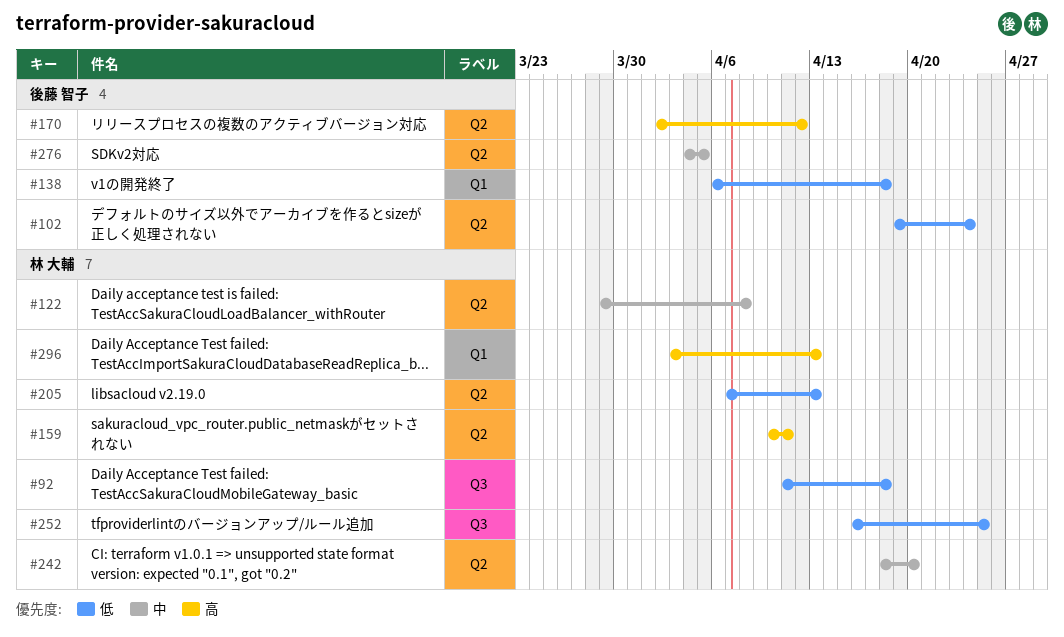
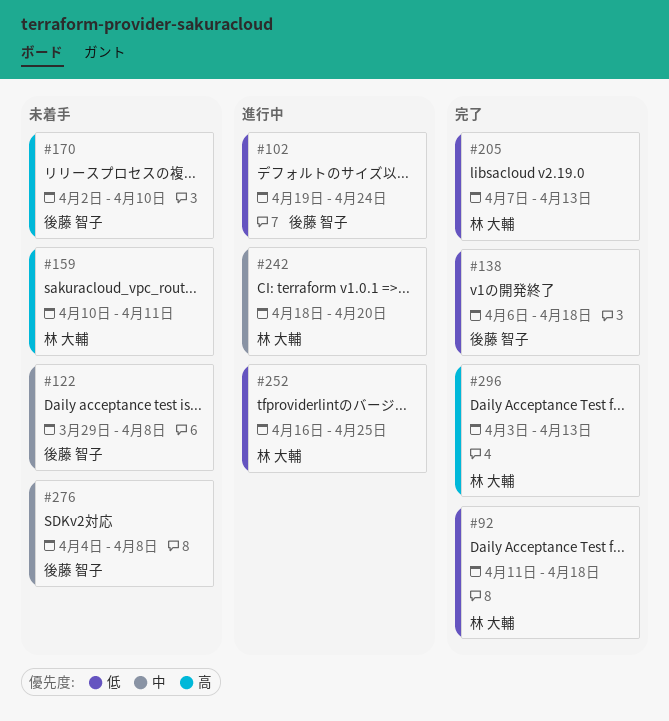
#122, owner: 林 大輔 -> 後藤 智子
#170, due: Apr 12 -> Apr 10
#276, due: Apr 5 -> Apr 8

